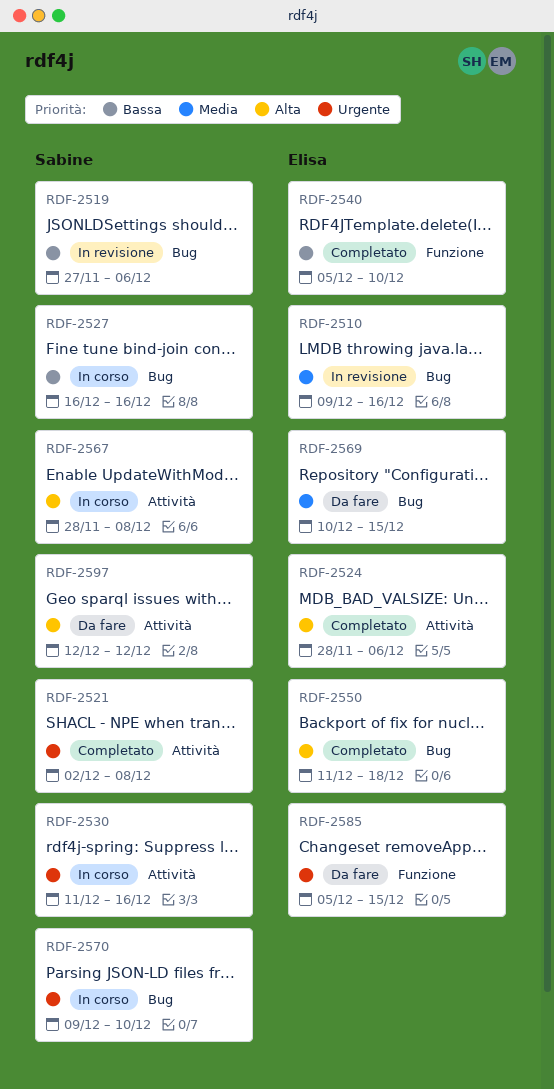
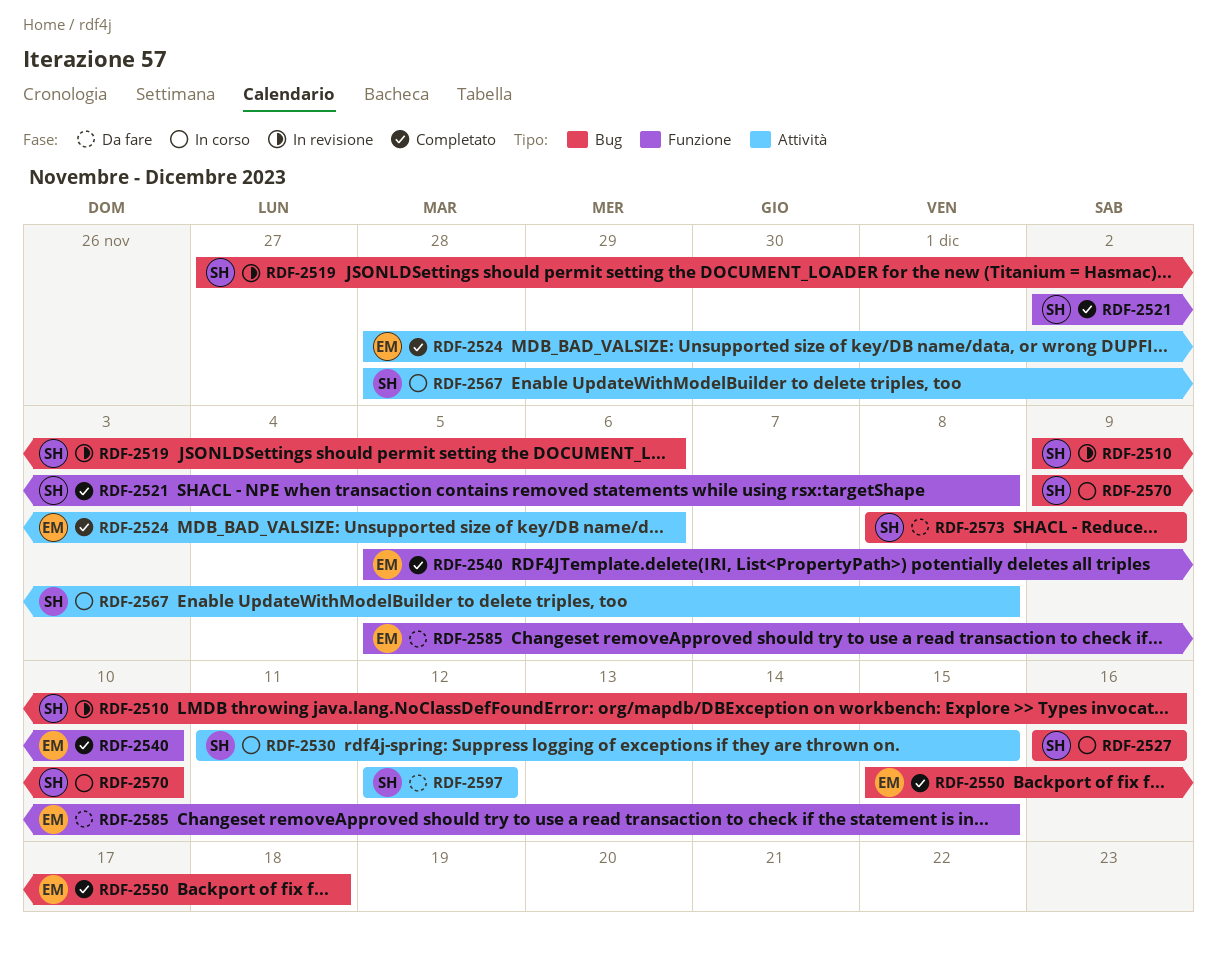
RDF-2510, owner: Elisa -> Sabine
RDF-2521, label: Attività -> Funzione
RDF-2530, due: Dec 16 -> Dec 15
RDF-2550, start: Dec 11 -> Dec 15
RDF-2569: present -> none
RDF-2573: none -> present

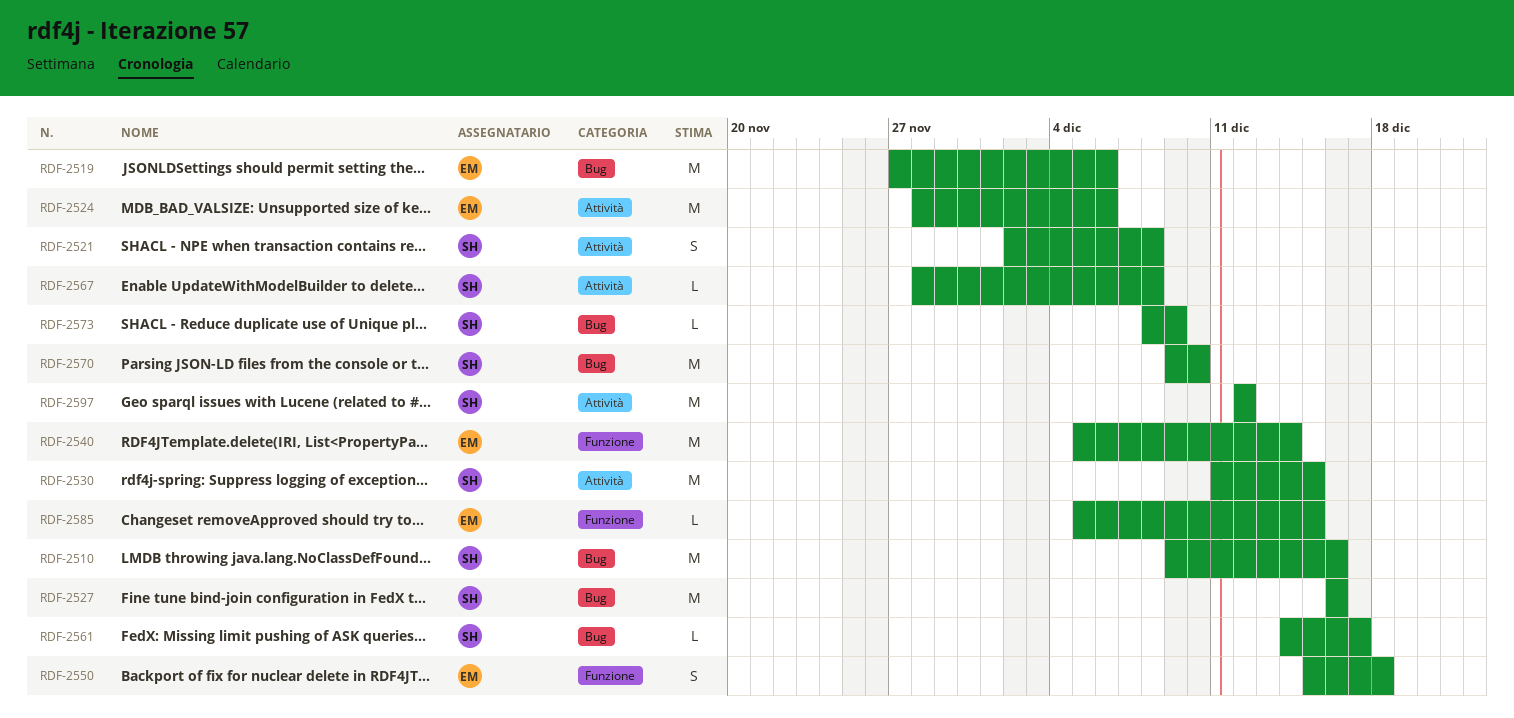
RDF-2519, owner: SH -> EM
RDF-2521, label: Funzione -> Attività
RDF-2540, due: Dec 10 -> Dec 14
RDF-2550, label: Bug -> Funzione
RDF-2561: none -> present

